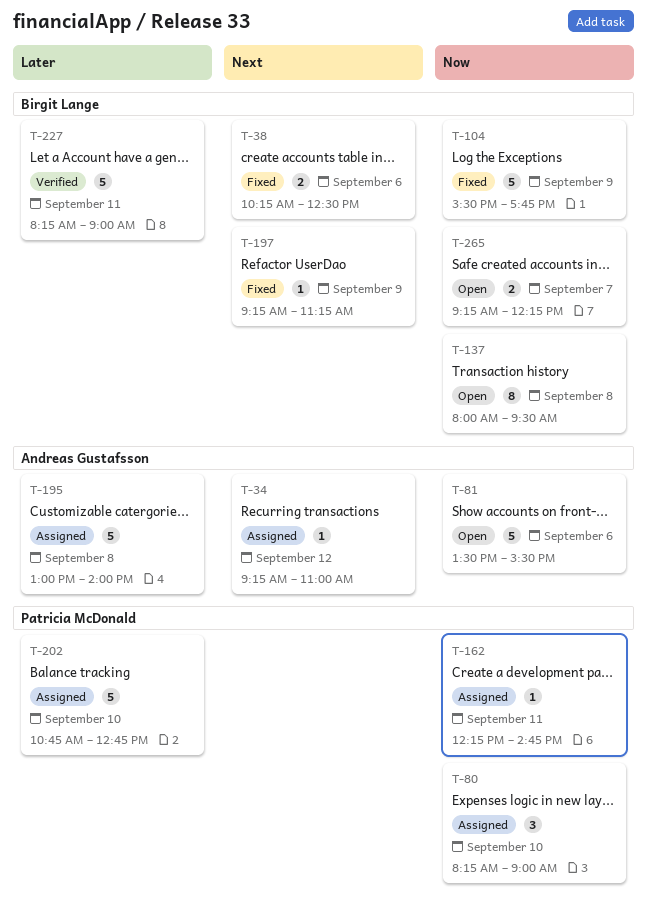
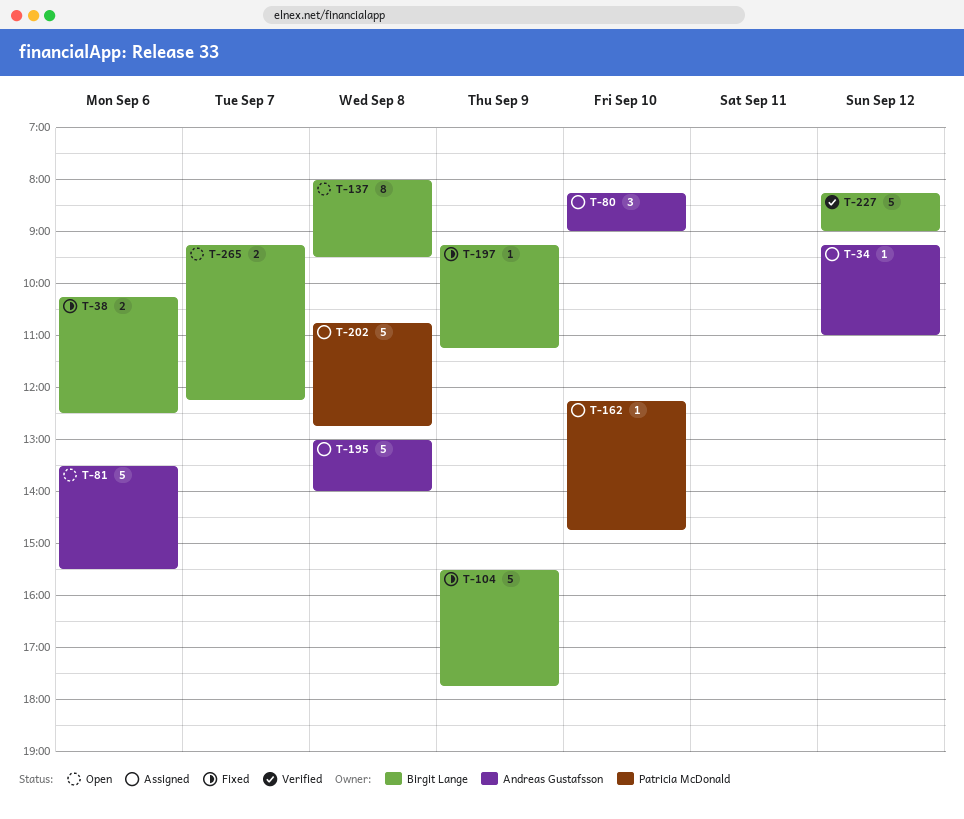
T-80, owner: Patricia McDonald -> Andreas Gustafsson
T-162, day: Sep 11 -> Sep 10
T-202, day: Sep 10 -> Sep 8
T-227, day: Sep 11 -> Sep 12

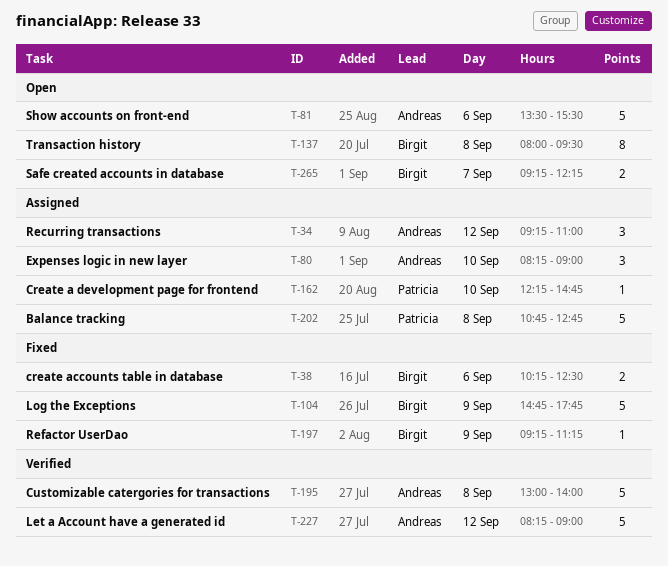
T-34, estimate: 1 -> 3
T-104, begins: 15:30 -> 14:45
T-195, status: Assigned -> Verified
T-227, owner: Birgit Lange -> Andreas Gustafsson

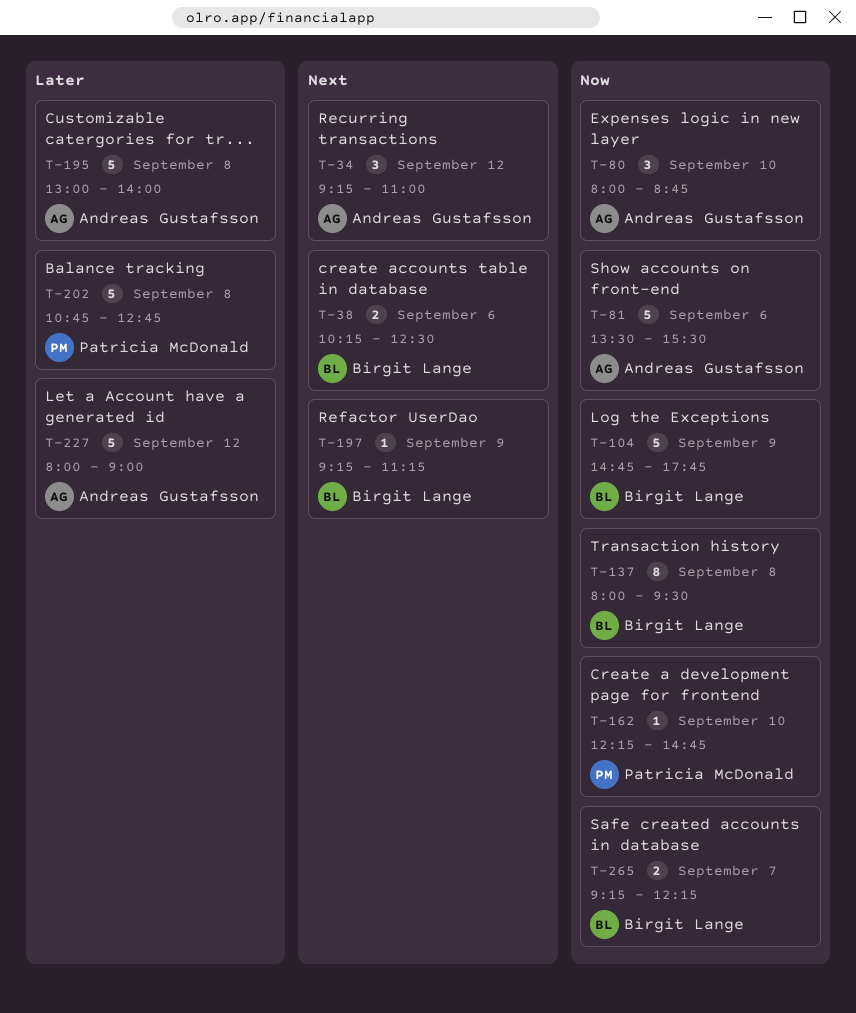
T-80, begins: 08:15 -> 08:00
T-80, ends: 09:00 -> 08:45
T-227, begins: 08:15 -> 08:00

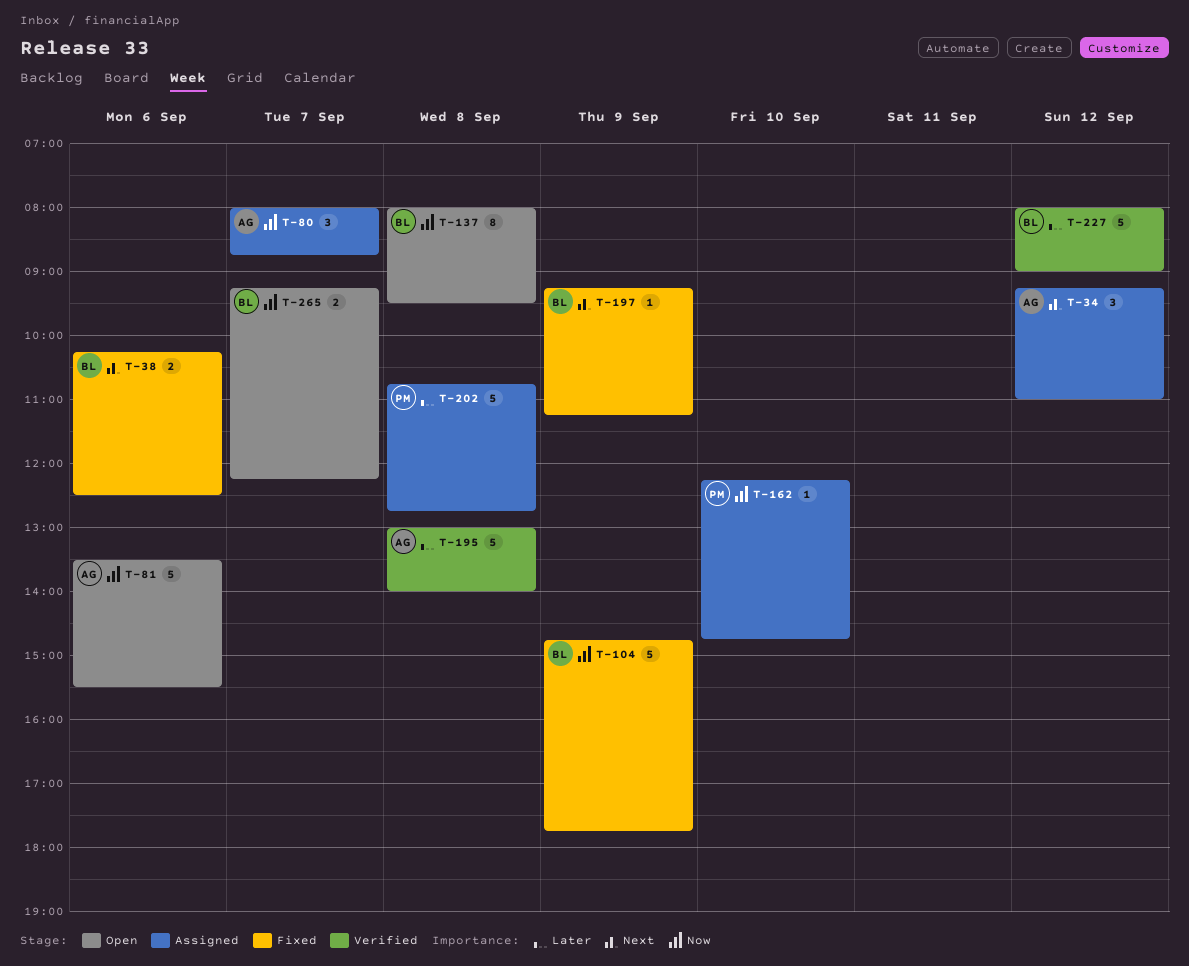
T-80, day: Sep 10 -> Sep 7
T-227, owner: Andreas Gustafsson -> Birgit Lange

